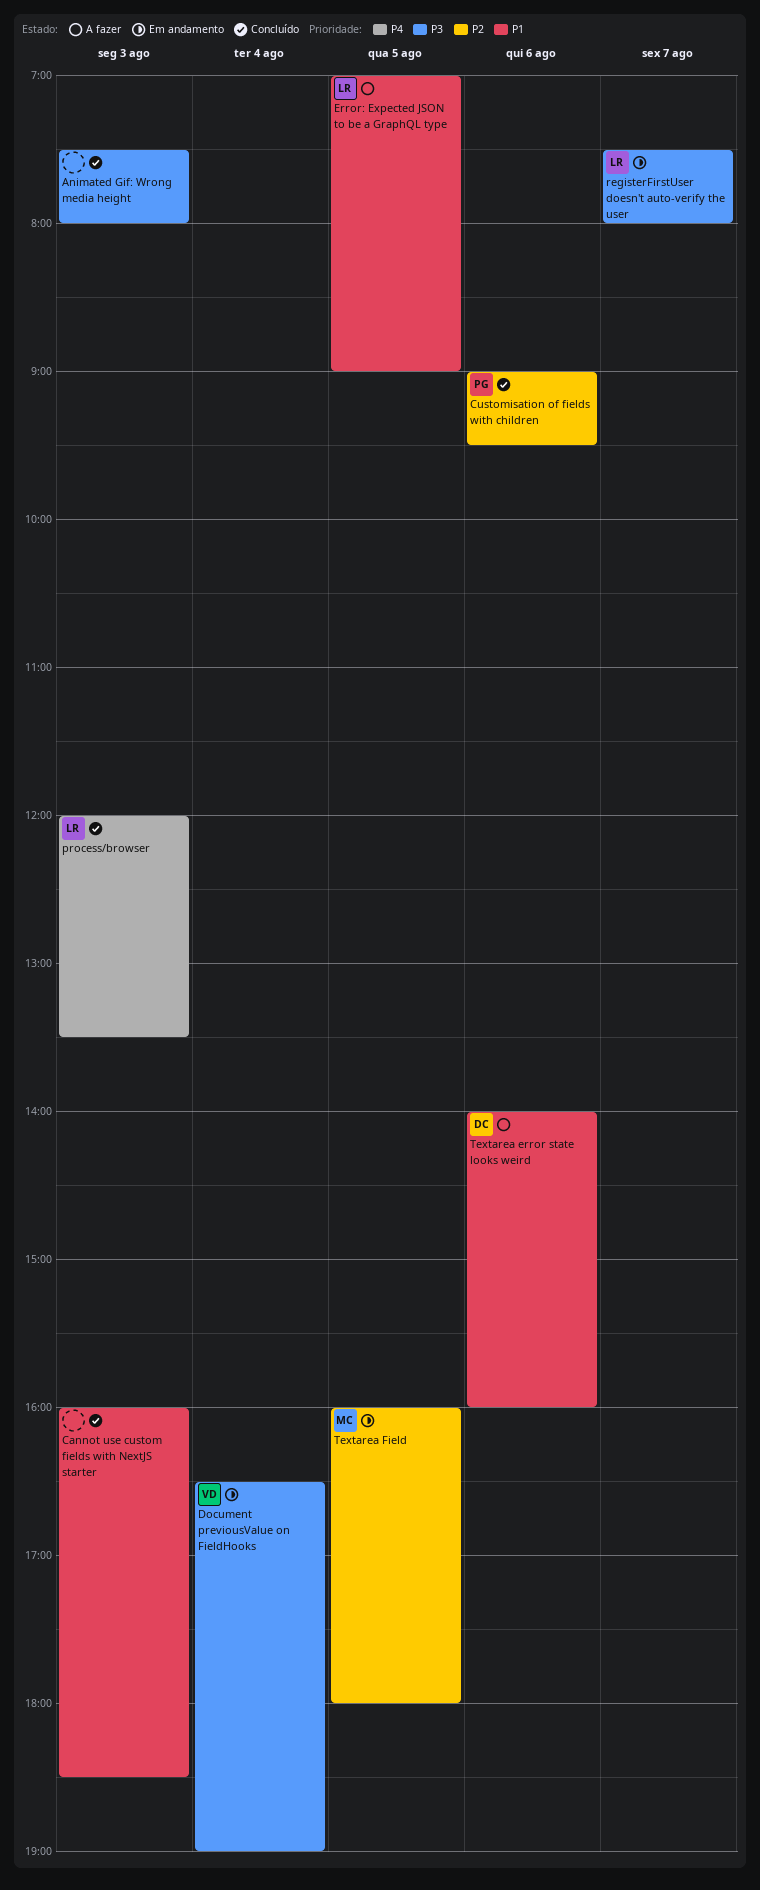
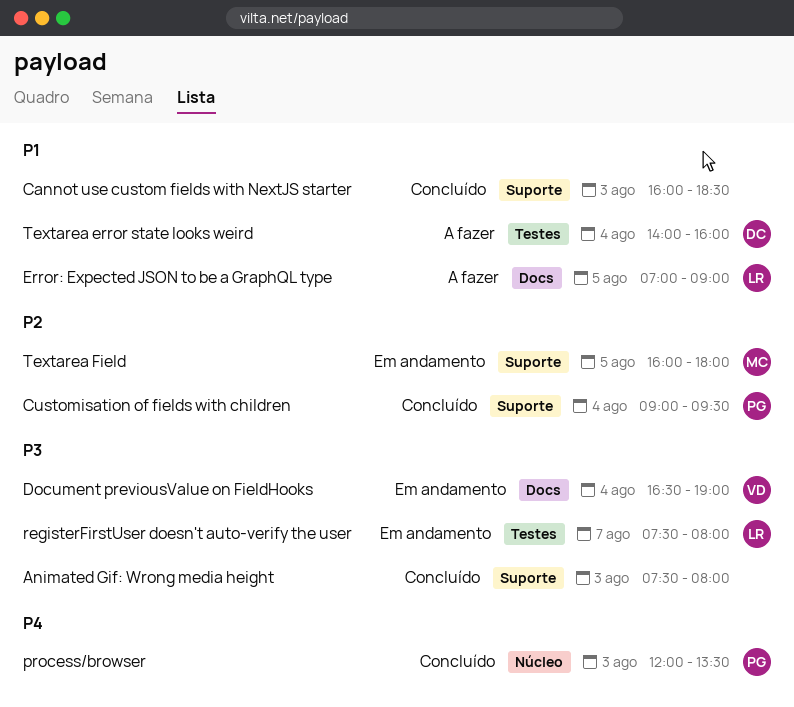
Customisation of fields with children, day: Aug 6 -> Aug 4
process/browser, owner: LR -> PG
Textarea error state looks weird, day: Aug 6 -> Aug 4

